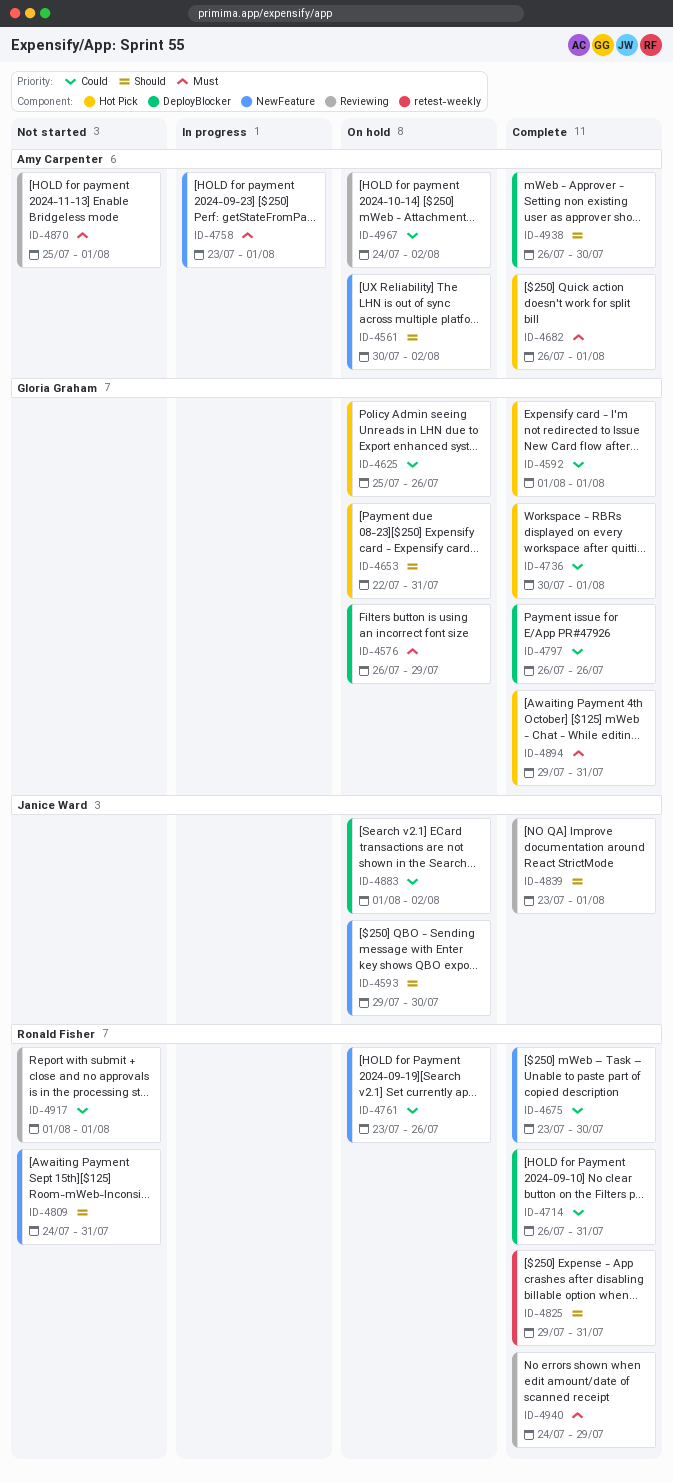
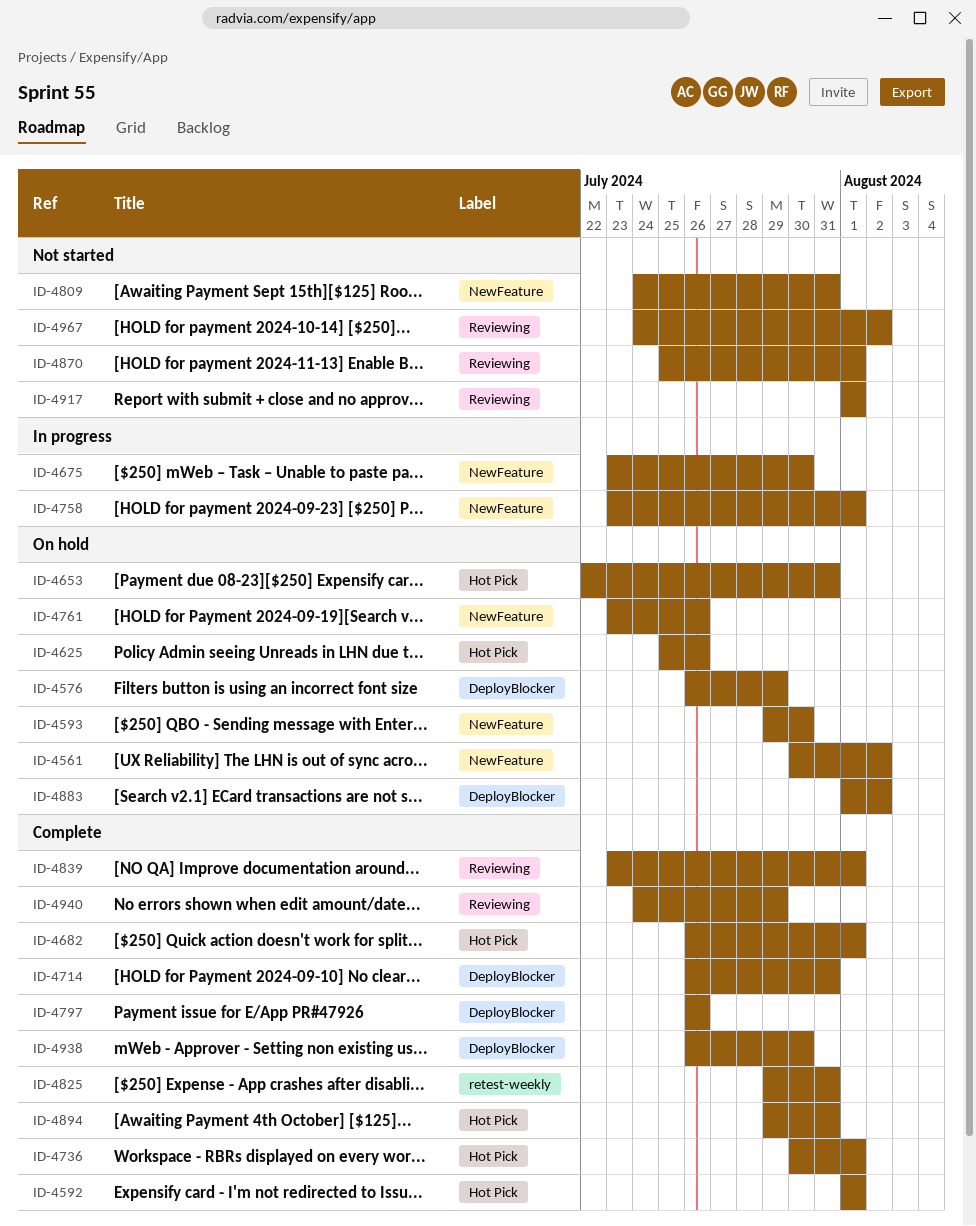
ID-4675, status: Complete -> In progress
ID-4967, status: On hold -> Not started

